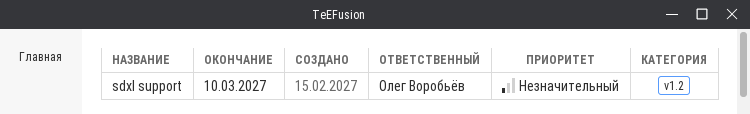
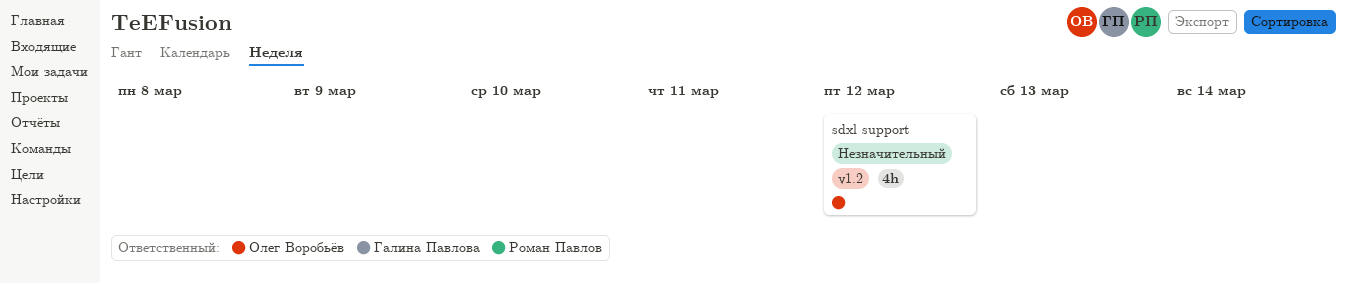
sdxl support, due: Mar 10 -> Mar 12

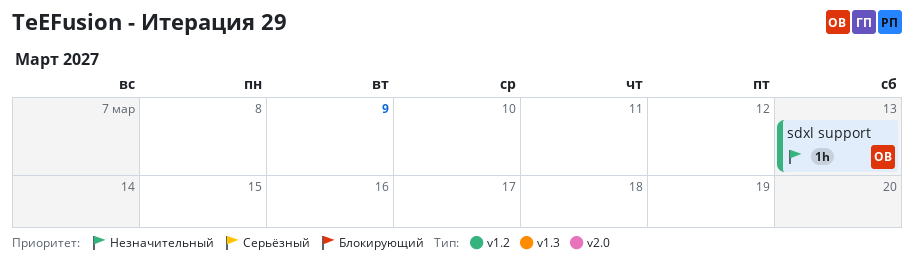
sdxl support, estimate: 4h -> 1h
sdxl support, due: Mar 12 -> Mar 13

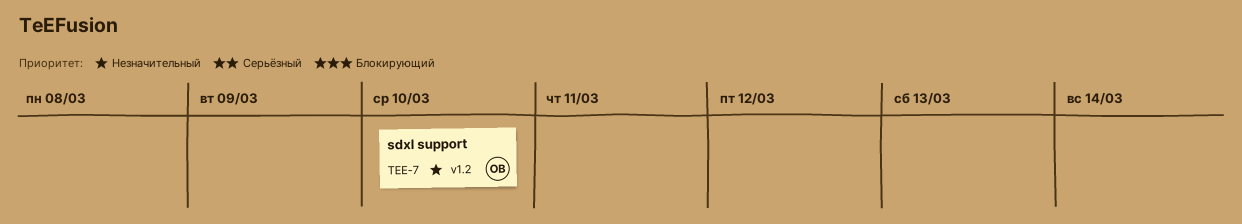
sdxl support, due: Mar 13 -> Mar 10

